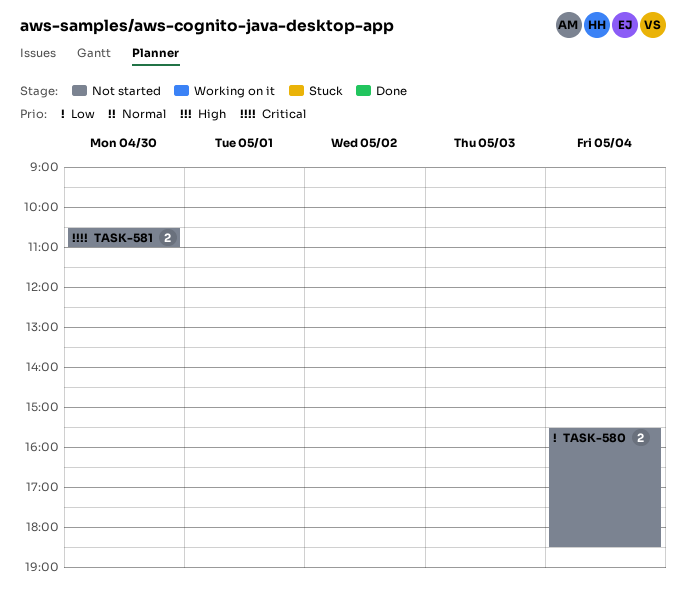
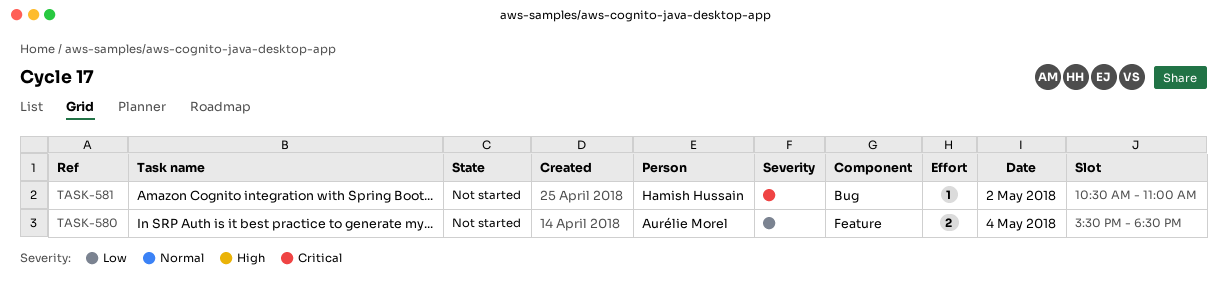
TASK-581, estimate: 2 -> 1
TASK-581, day: Apr 30 -> May 2

